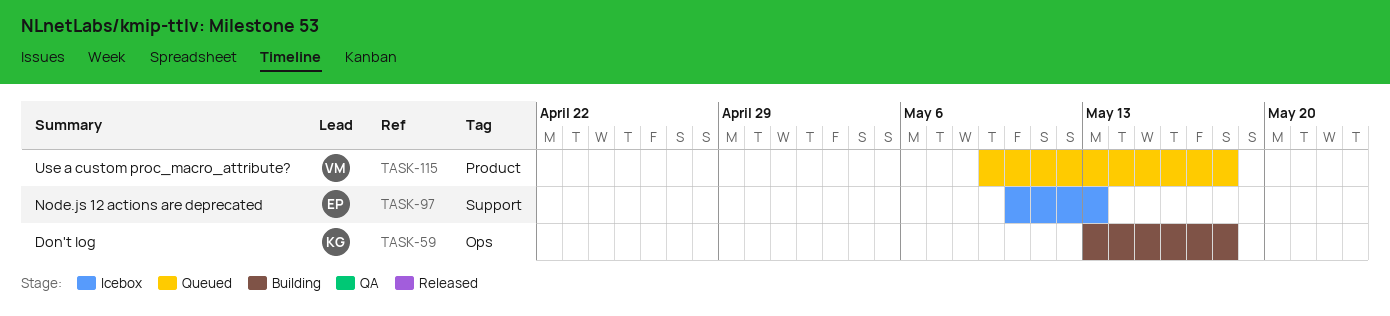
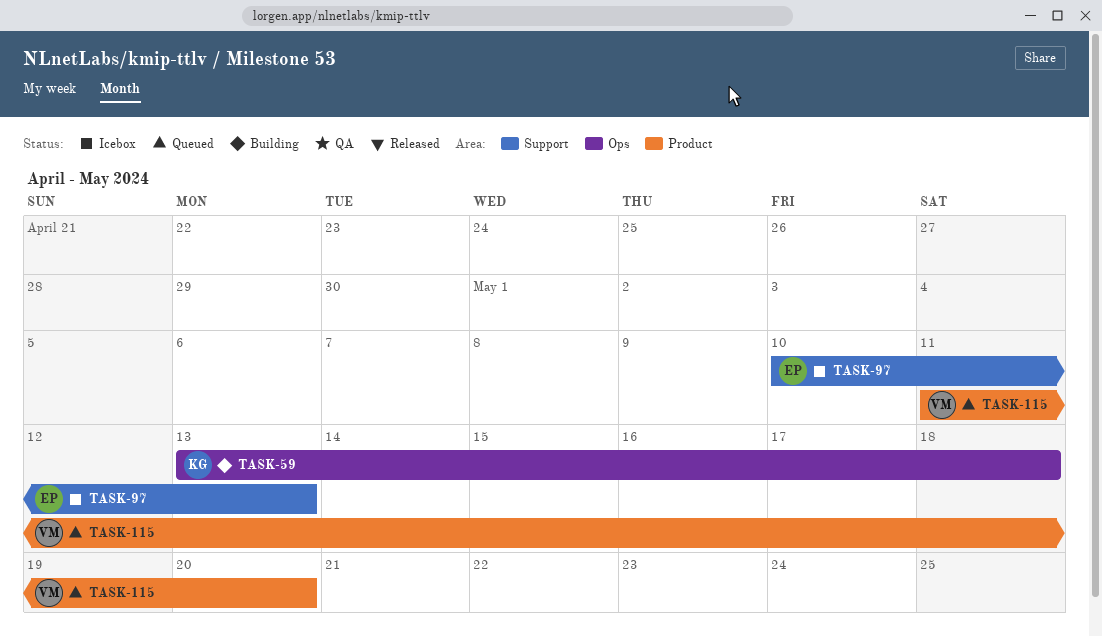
TASK-115, start: May 9 -> May 11
TASK-115, due: May 18 -> May 20

